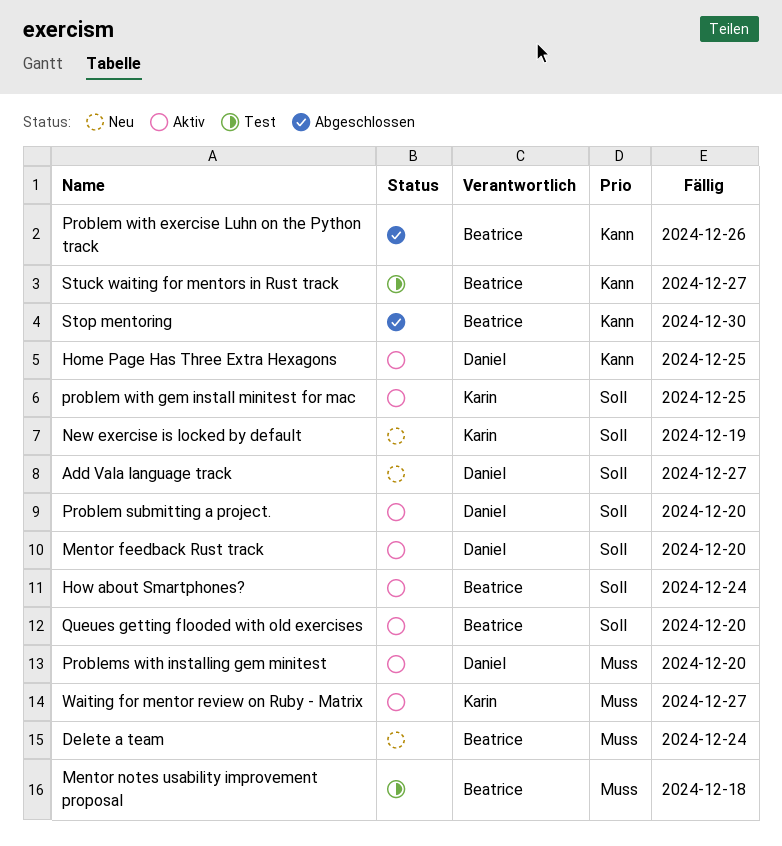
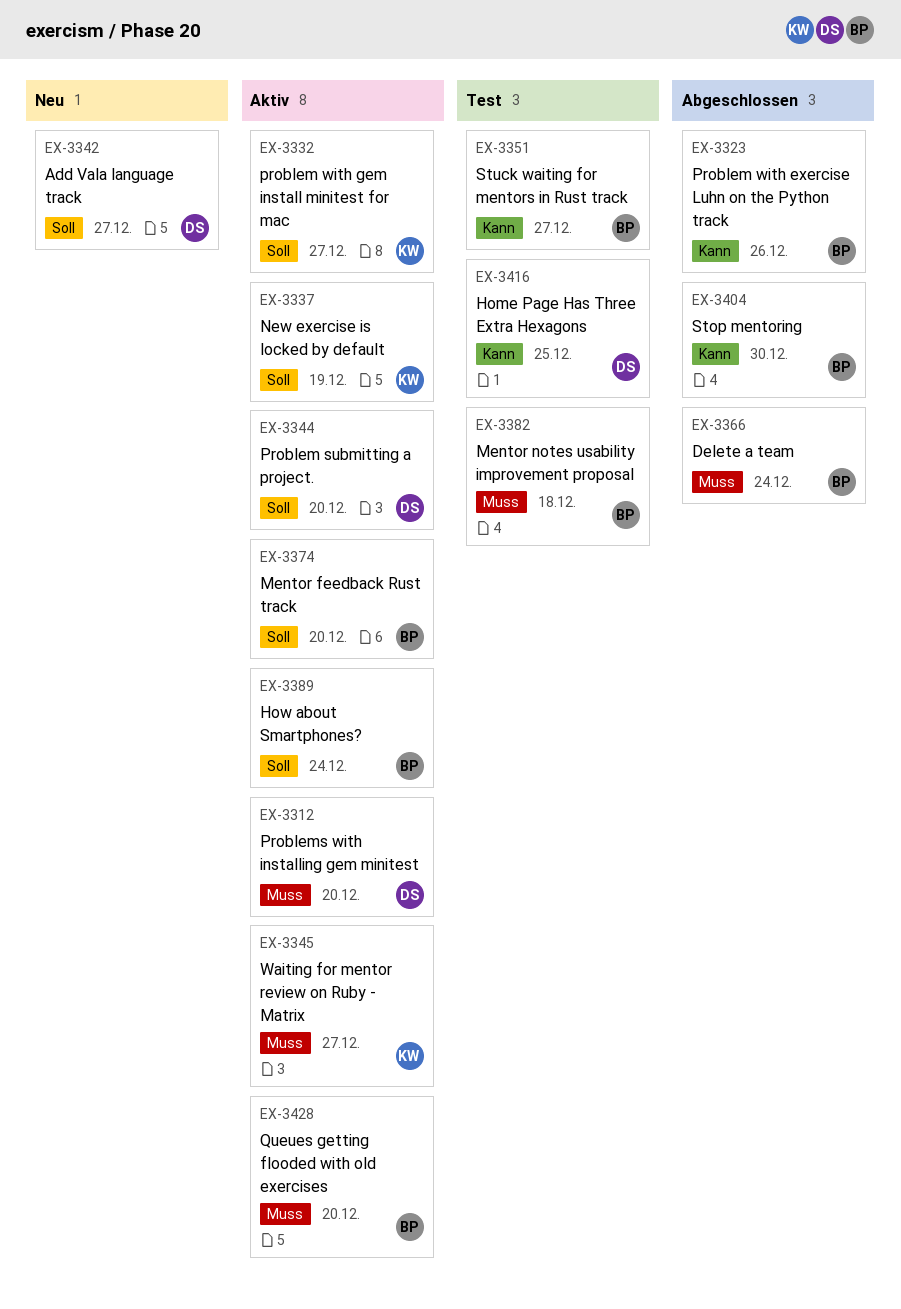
Delete a team, status: Neu -> Abgeschlossen
Home Page Has Three Extra Hexagons, status: Aktiv -> Test
Mentor feedback Rust track, owner: Daniel -> Beatrice
New exercise is locked by default, status: Neu -> Aktiv
problem with gem install minitest for mac, due: Dec 25 -> Dec 27
Queues getting flooded with old exercises, priority: Soll -> Muss

